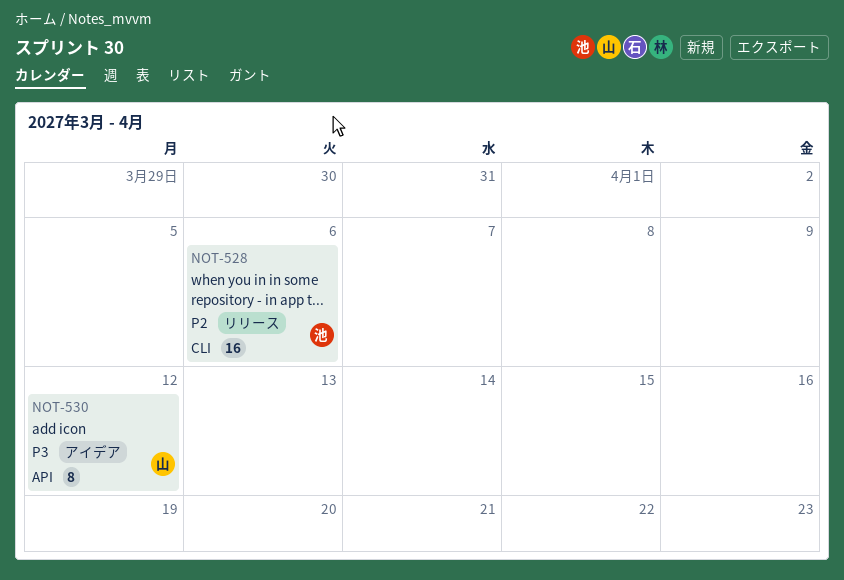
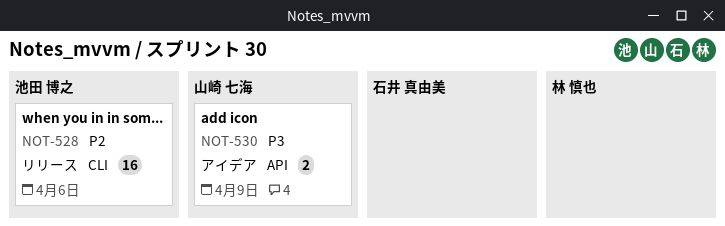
NOT-530, estimate: 8 -> 2
NOT-530, due: Apr 12 -> Apr 9

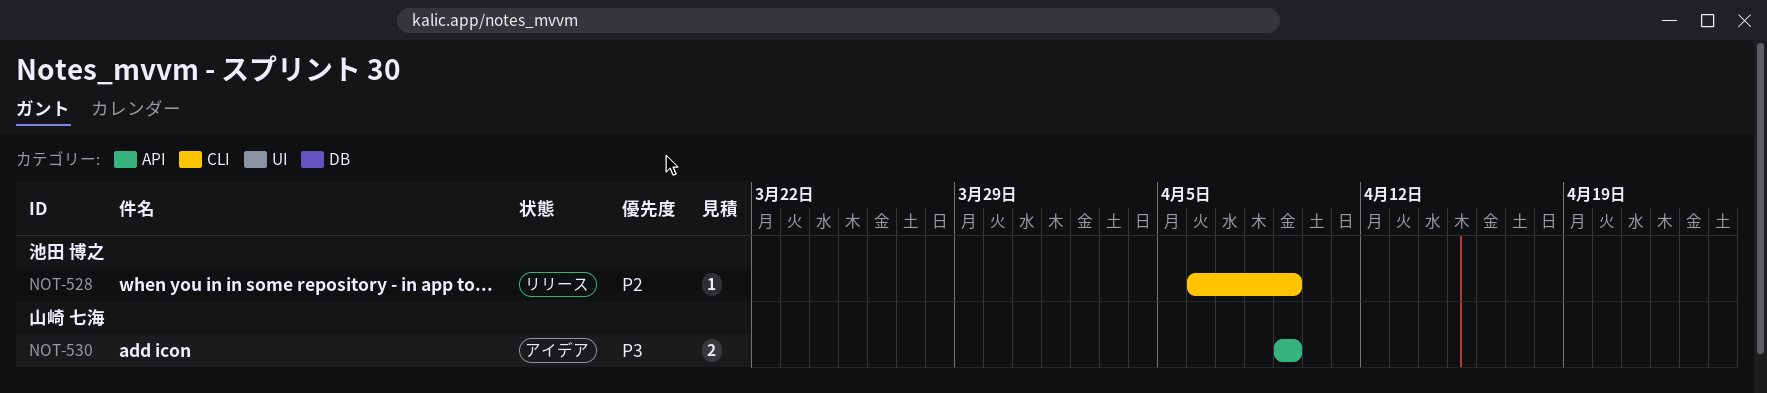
NOT-528, estimate: 16 -> 1
NOT-528, due: Apr 6 -> Apr 9

